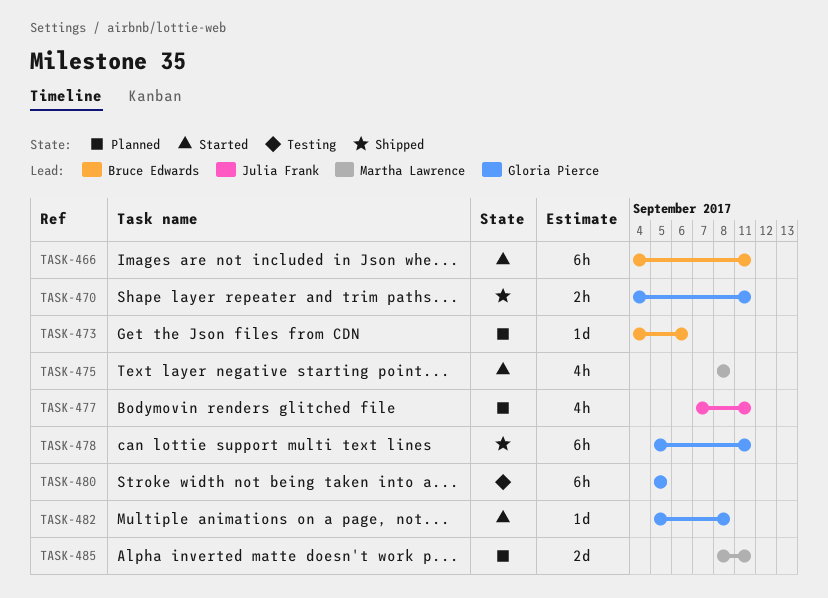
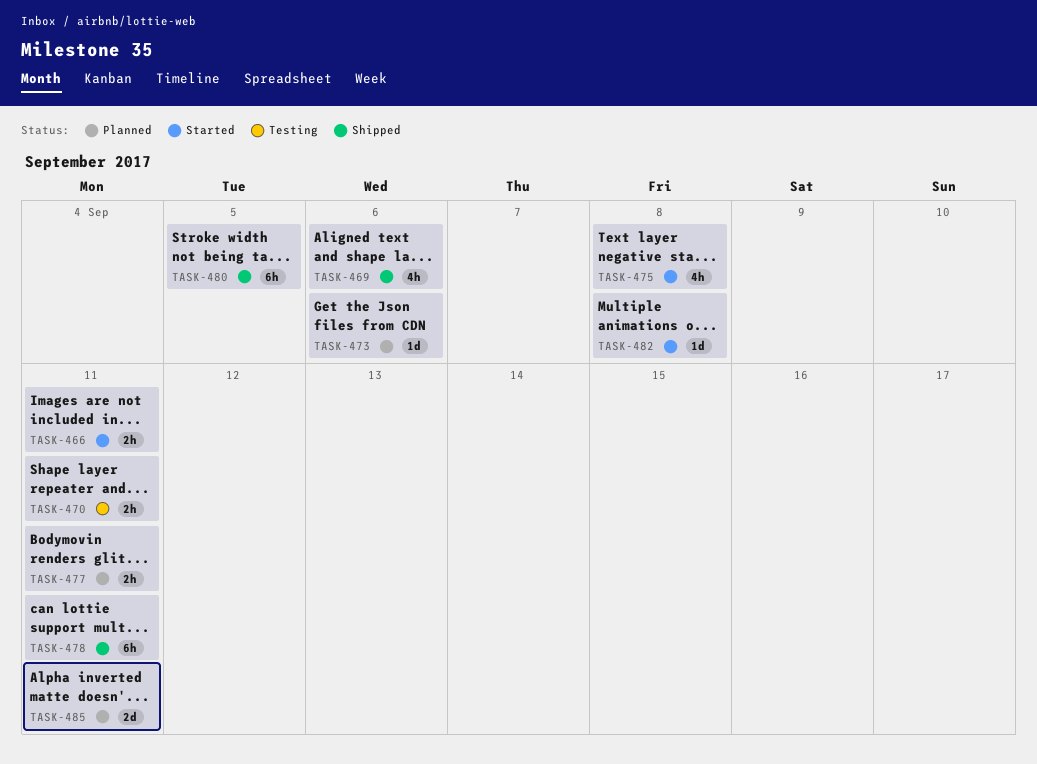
TASK-466, estimate: 6h -> 2h
TASK-469: none -> present
TASK-470, status: Shipped -> Testing
TASK-477, estimate: 4h -> 2h
TASK-480, status: Testing -> Shipped

